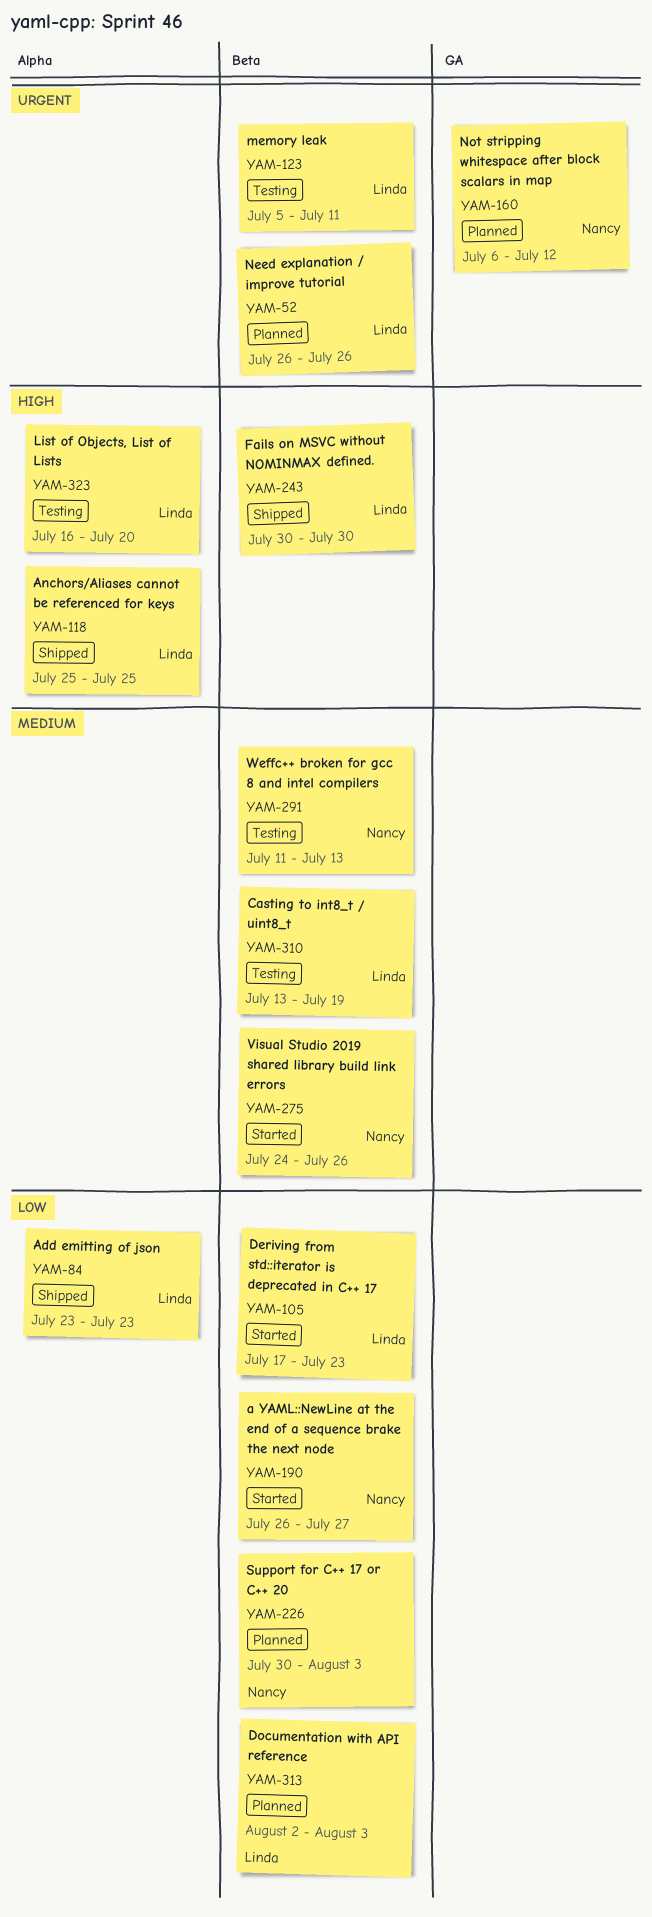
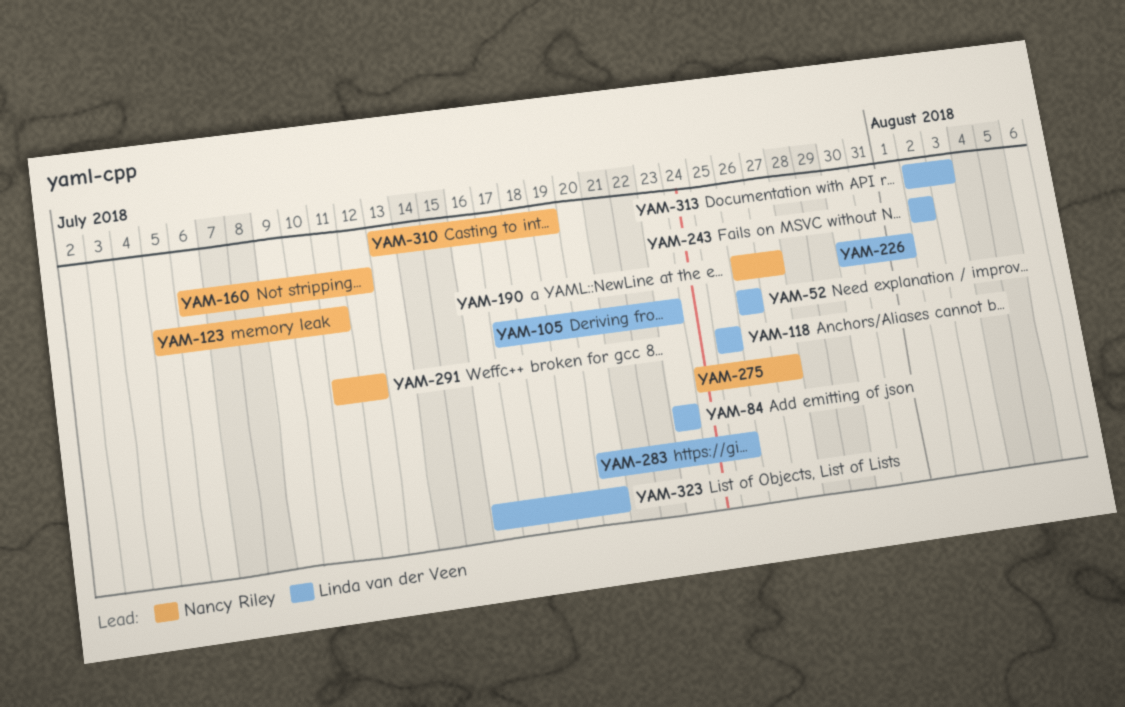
YAM-123, owner: Linda van der Veen -> Nancy Riley
YAM-226, owner: Nancy Riley -> Linda van der Veen
YAM-226, due: Aug 3 -> Aug 1
YAM-243, start: Jul 30 -> Aug 2
YAM-243, due: Jul 30 -> Aug 2
YAM-275, due: Jul 26 -> Jul 27
YAM-283: none -> present
YAM-291, due: Jul 13 -> Jul 12
YAM-310, owner: Linda van der Veen -> Nancy Riley

